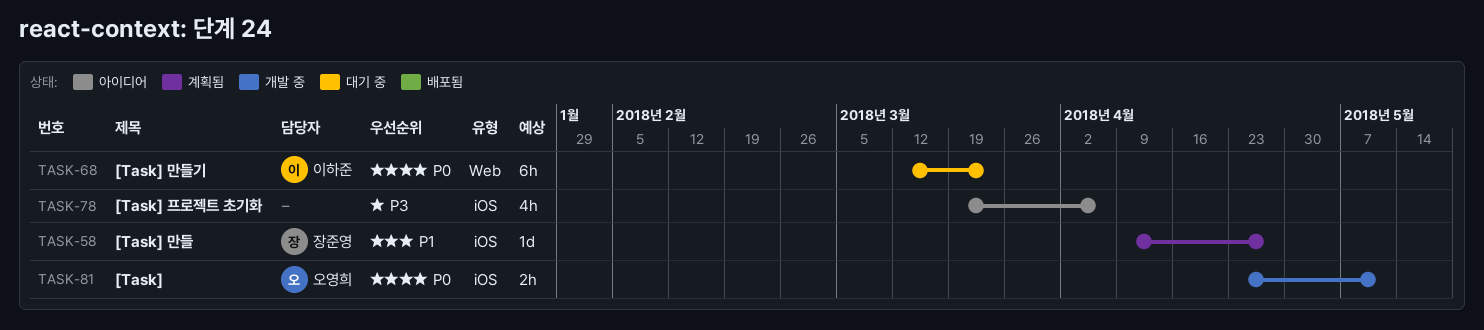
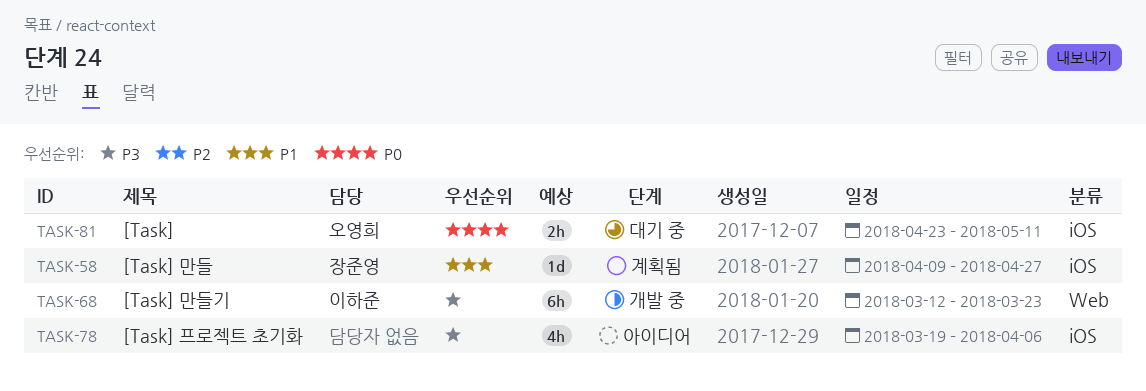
TASK-68, status: 대기 중 -> 개발 중
TASK-68, priority: P0 -> P3
TASK-81, status: 개발 중 -> 대기 중

